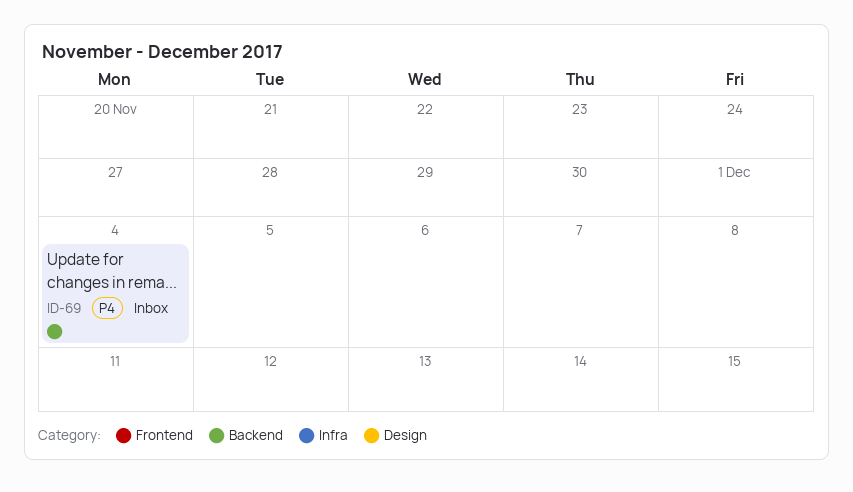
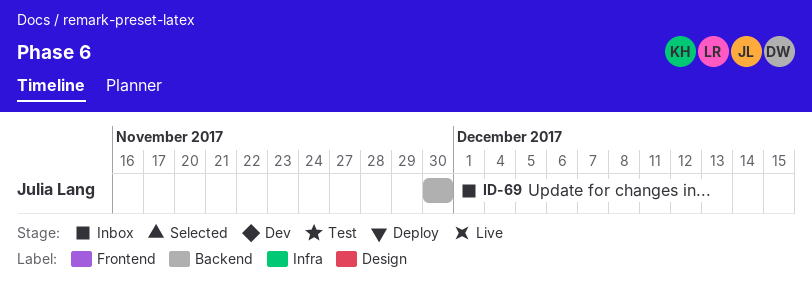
ID-69, due: Dec 4 -> Nov 30

